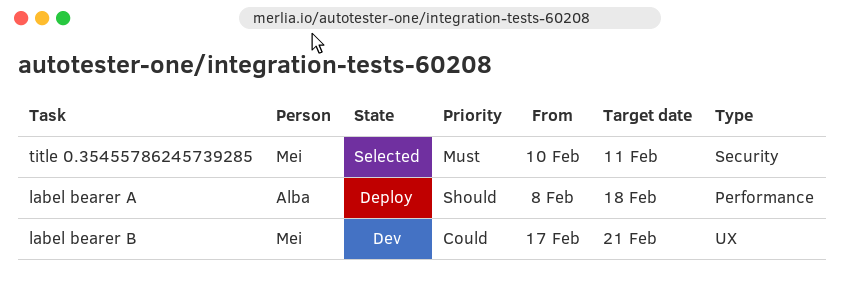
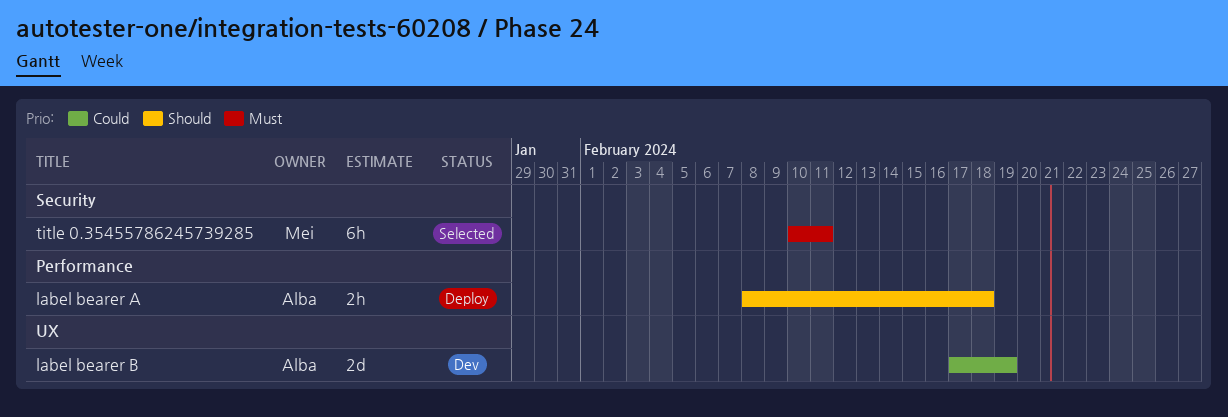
label bearer B, owner: Mei -> Alba
label bearer B, due: Feb 21 -> Feb 19

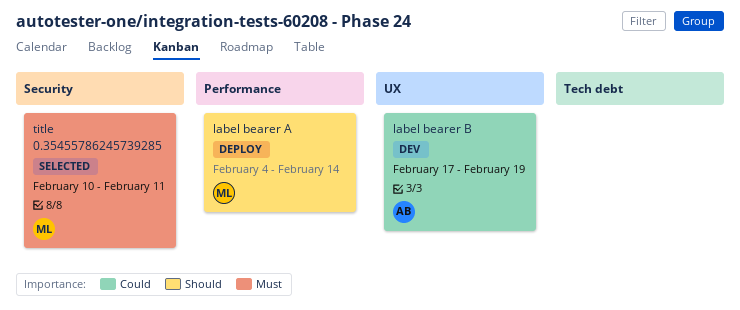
label bearer A, owner: Alba -> Mei
label bearer A, start: Feb 8 -> Feb 4
label bearer A, due: Feb 18 -> Feb 14

